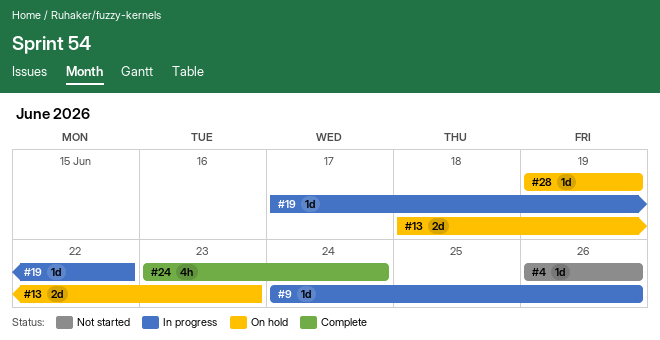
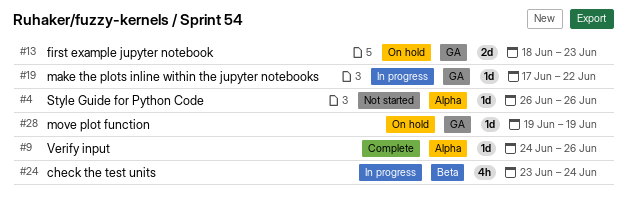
#9, status: In progress -> Complete
#24, status: Complete -> In progress

